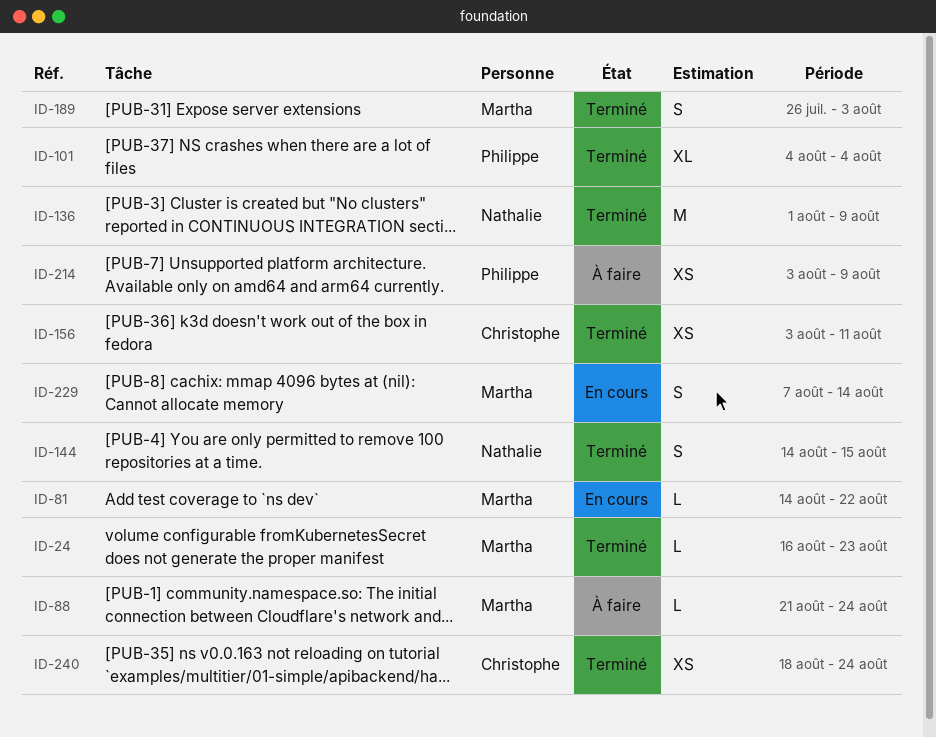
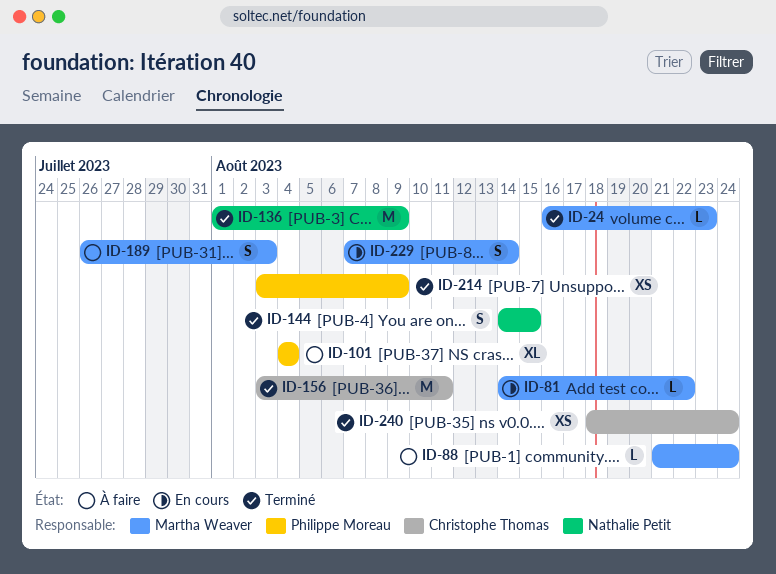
ID-101, status: Terminé -> À faire
ID-156, estimate: XS -> M
ID-189, status: Terminé -> À faire
ID-214, status: À faire -> Terminé

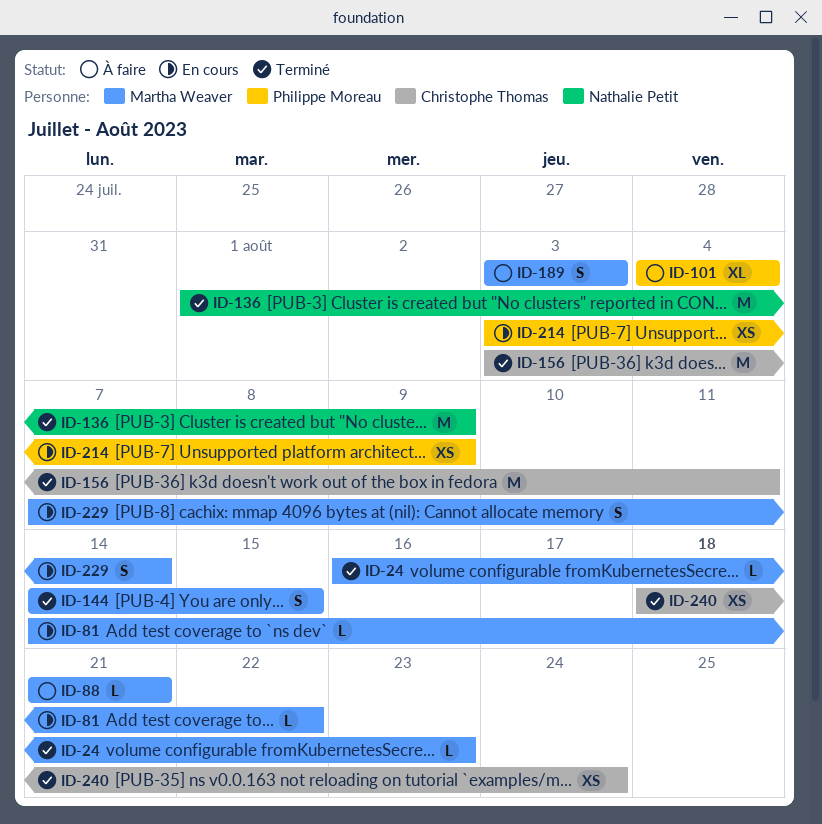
ID-88, due: Aug 24 -> Aug 21
ID-144, owner: Nathalie Petit -> Martha Weaver
ID-189, start: Jul 26 -> Aug 3
ID-214, status: Terminé -> En cours

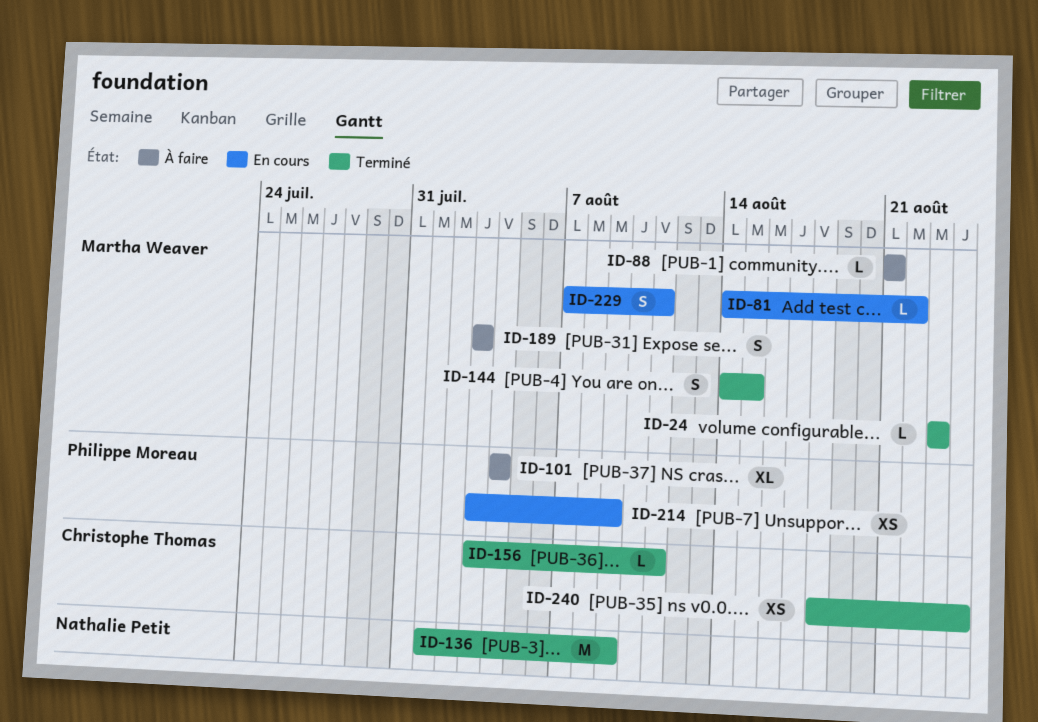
ID-24, start: Aug 16 -> Aug 23
ID-156, estimate: M -> L
ID-229, due: Aug 14 -> Aug 11

